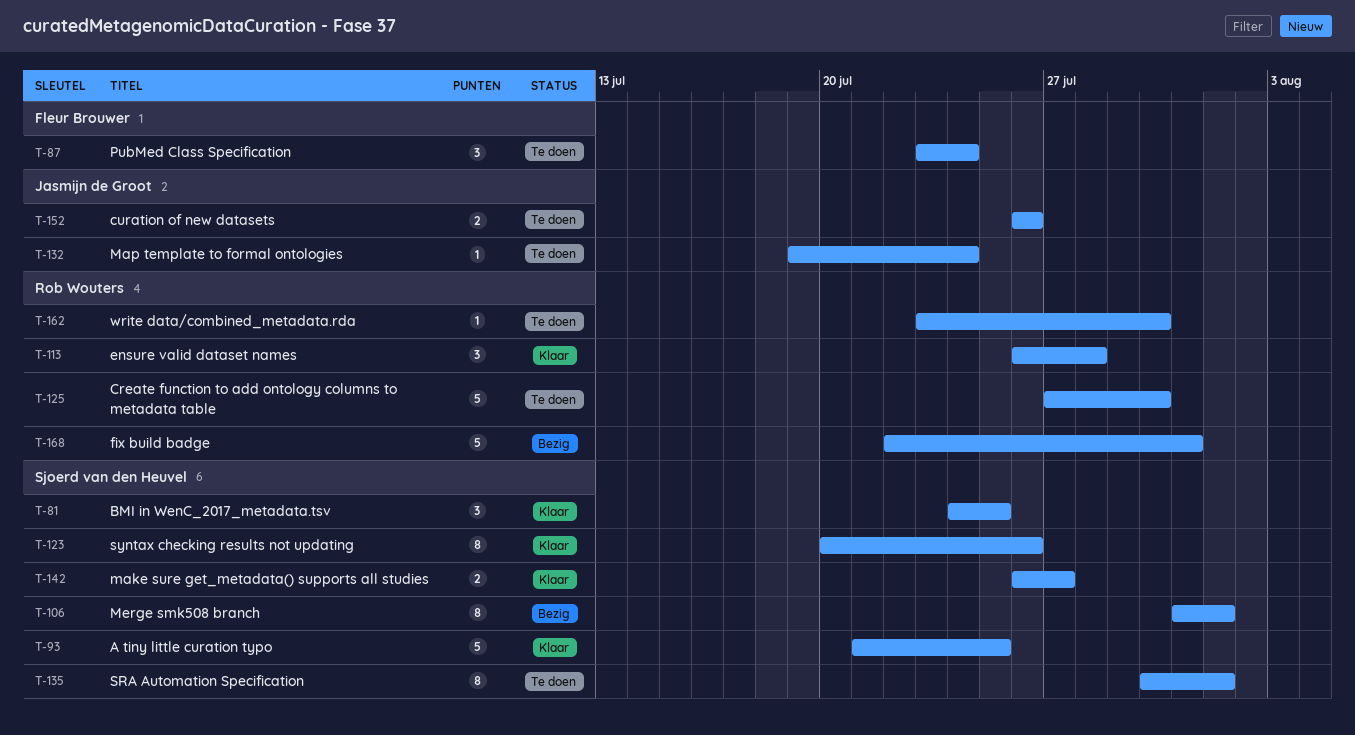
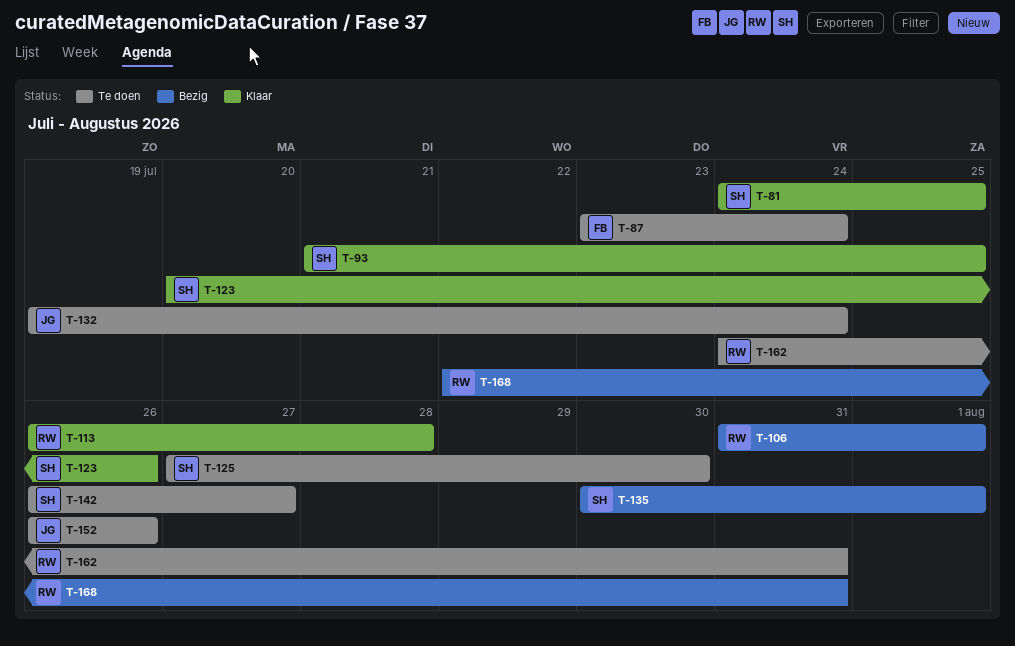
T-106, owner: Sjoerd van den Heuvel -> Rob Wouters
T-125, owner: Rob Wouters -> Sjoerd van den Heuvel
T-135, status: Te doen -> Bezig
T-142, status: Klaar -> Te doen
T-162, start: Jul 23 -> Jul 24
T-162, due: Jul 30 -> Jul 31

